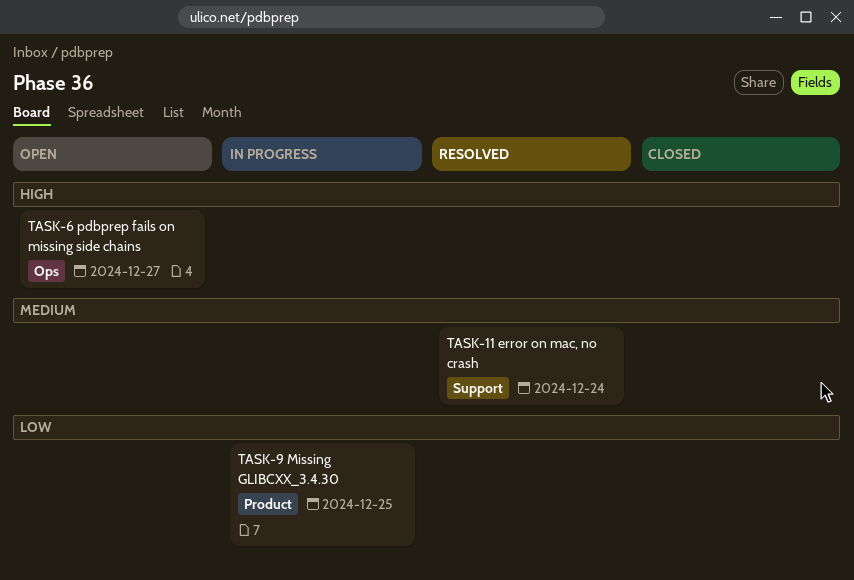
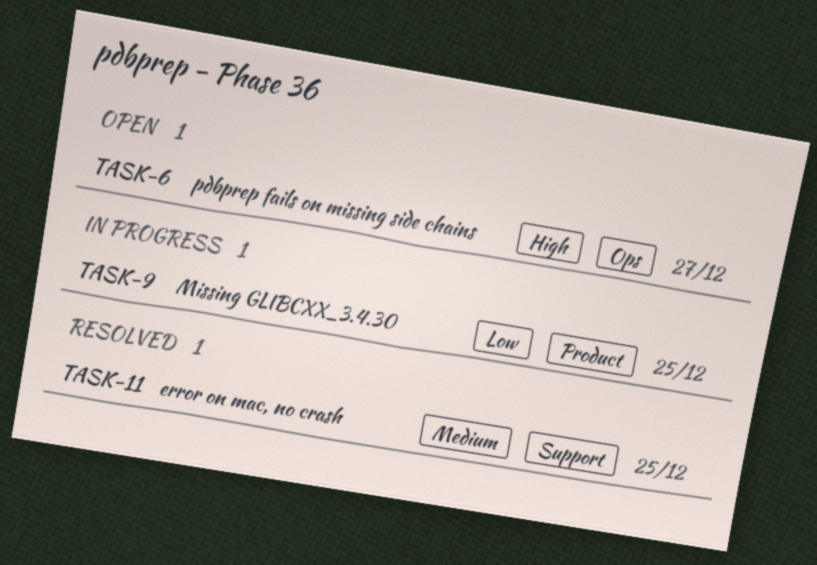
TASK-11, due: Dec 24 -> Dec 25

